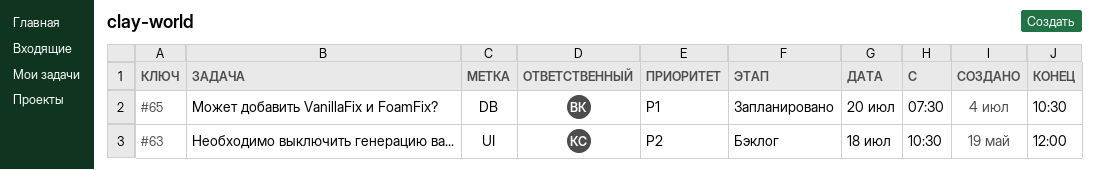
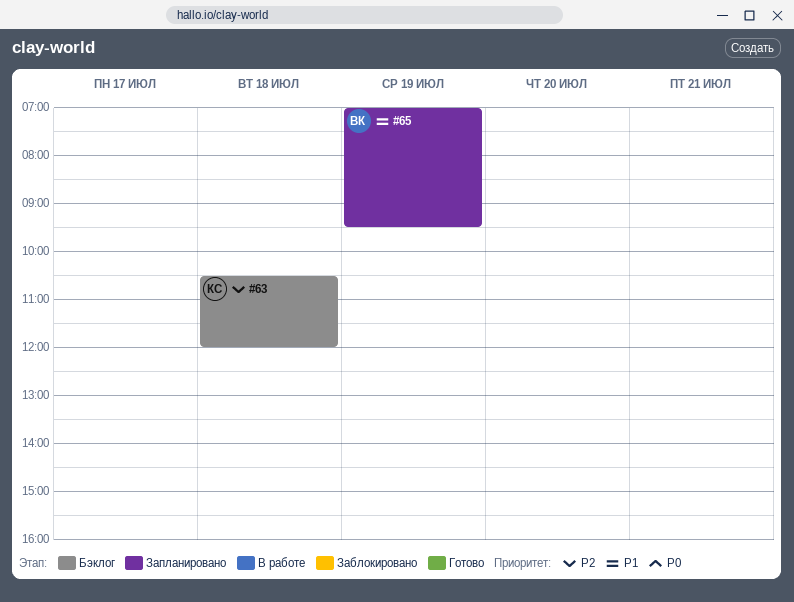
#65, day: Jul 20 -> Jul 19
#65, begins: 07:30 -> 07:00
#65, ends: 10:30 -> 09:30

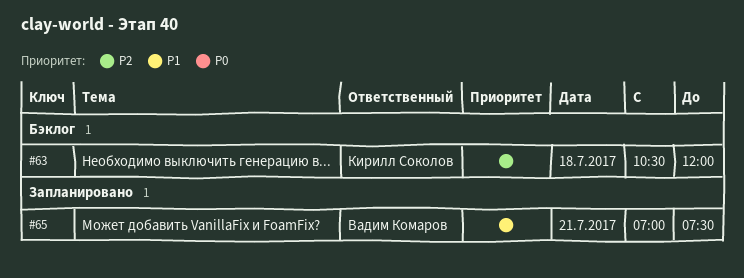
#65, day: Jul 19 -> Jul 21
#65, ends: 09:30 -> 07:30

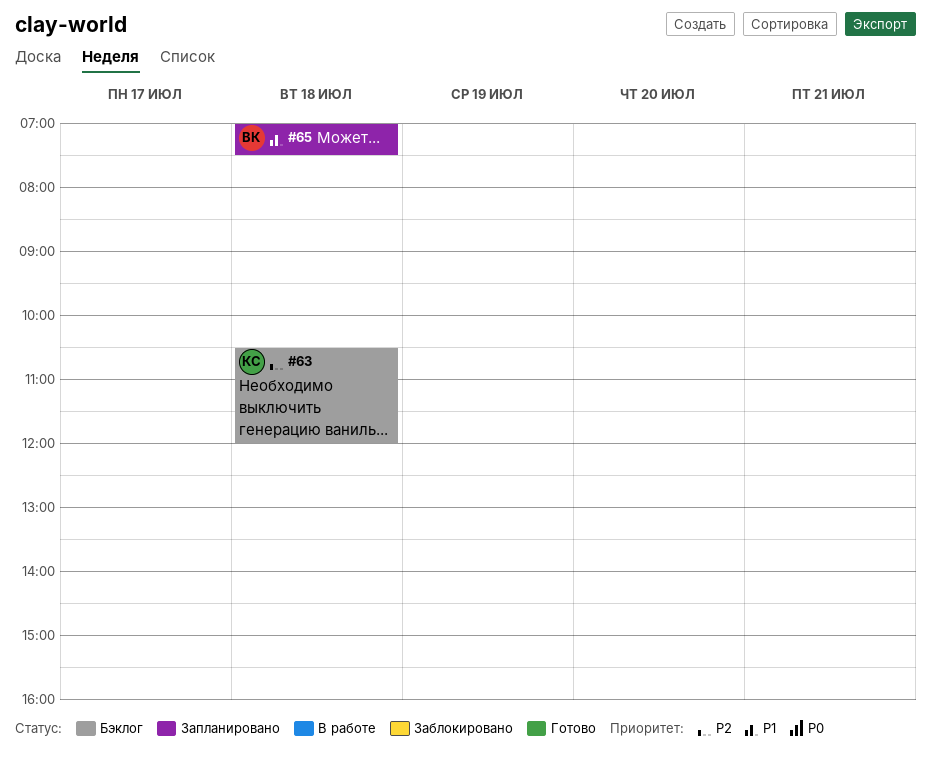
#65, day: Jul 21 -> Jul 18

